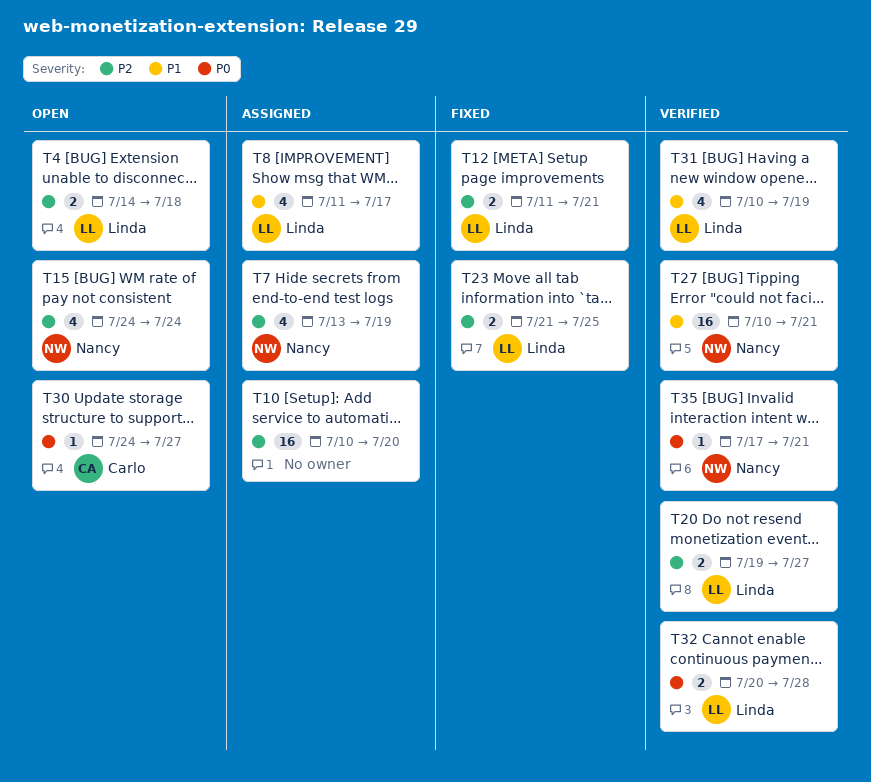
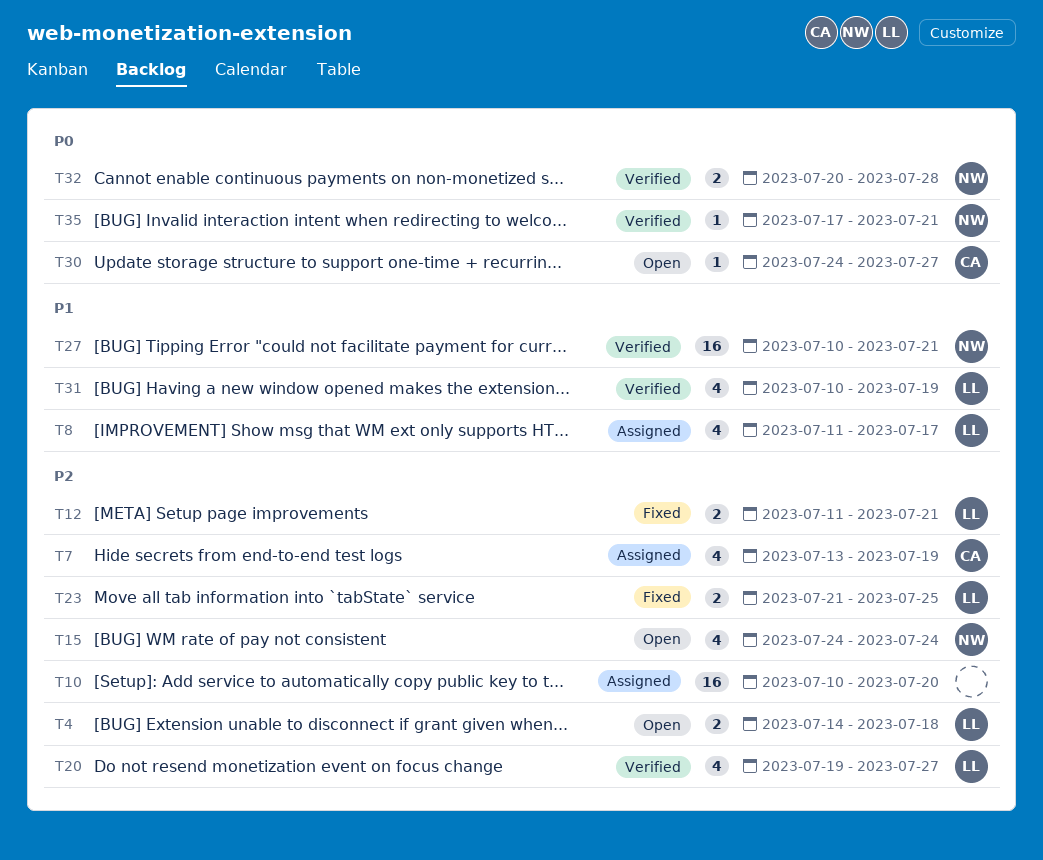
T7, owner: Nancy -> Carlo
T20, estimate: 2 -> 4
T32, owner: Linda -> Nancy

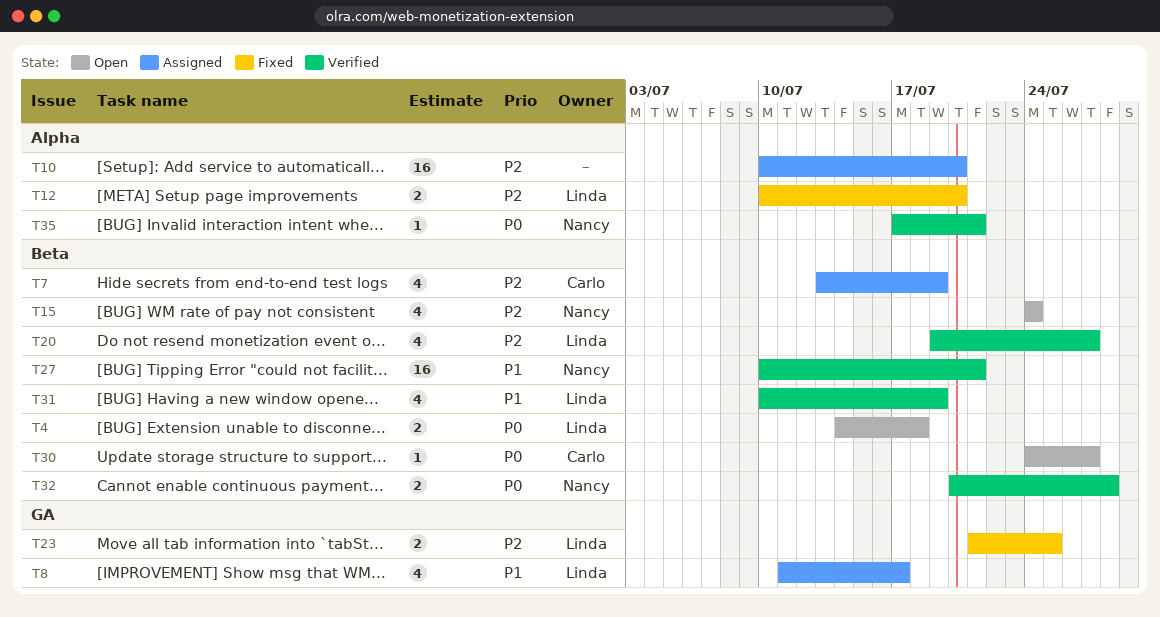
T4, priority: P2 -> P0
T12, start: Jul 11 -> Jul 10
T12, due: Jul 21 -> Jul 20

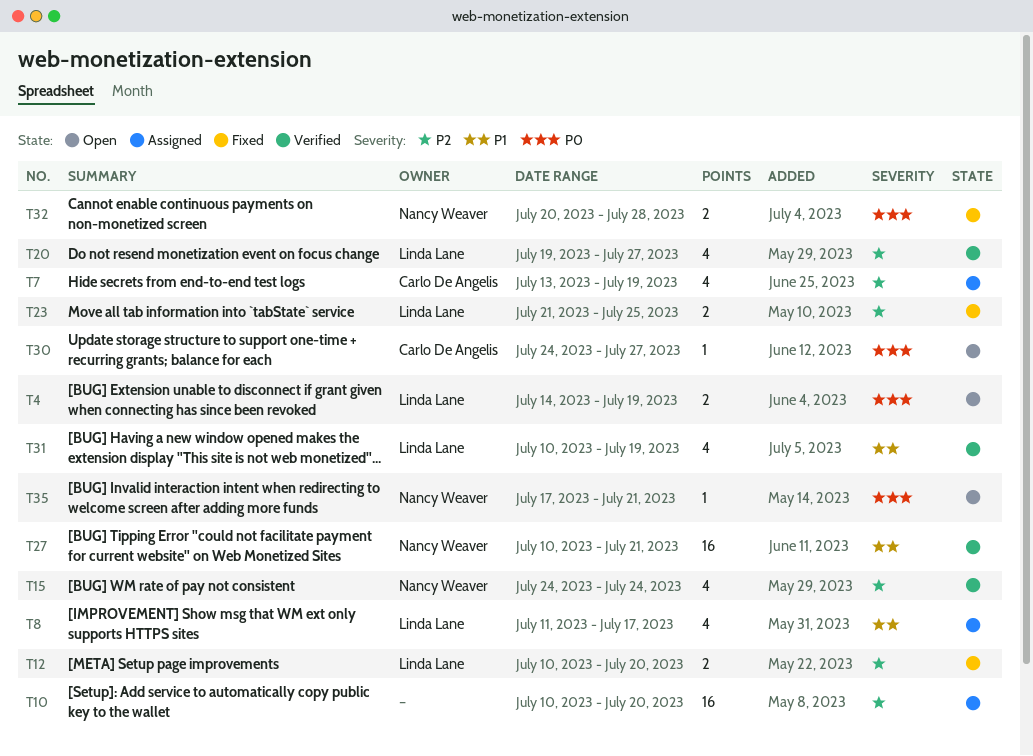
T4, due: Jul 18 -> Jul 19
T15, status: Open -> Verified
T32, status: Verified -> Fixed
T35, status: Verified -> Open

